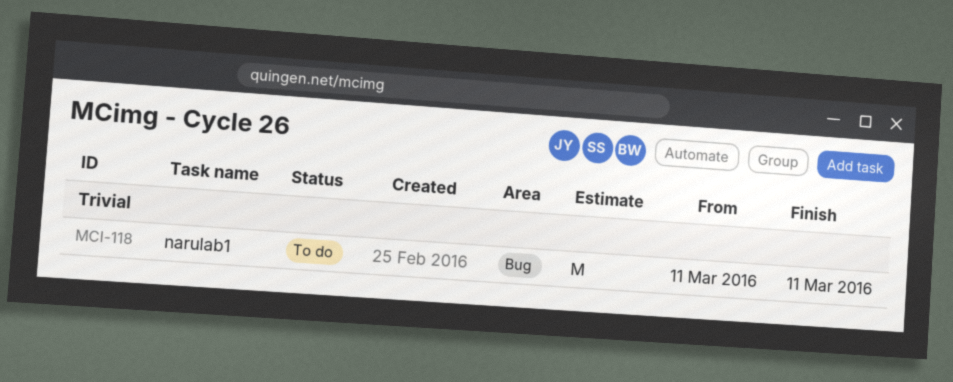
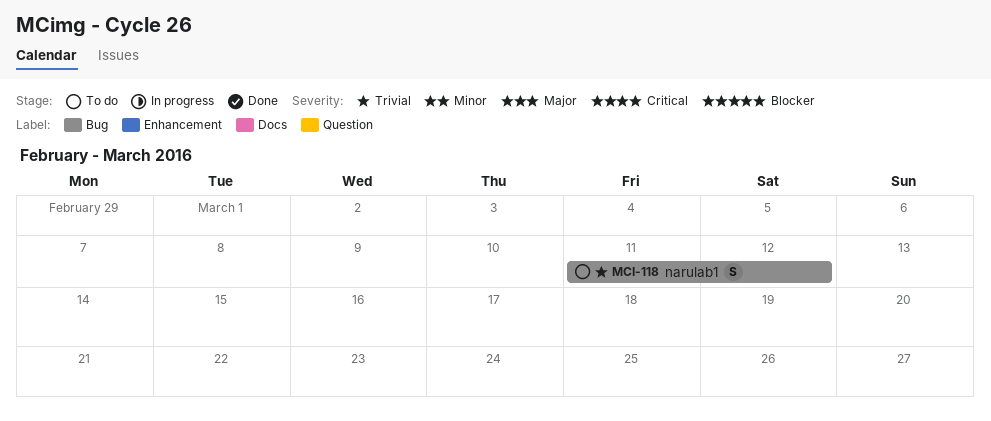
MCI-118, estimate: M -> S
MCI-118, due: Mar 11 -> Mar 12

